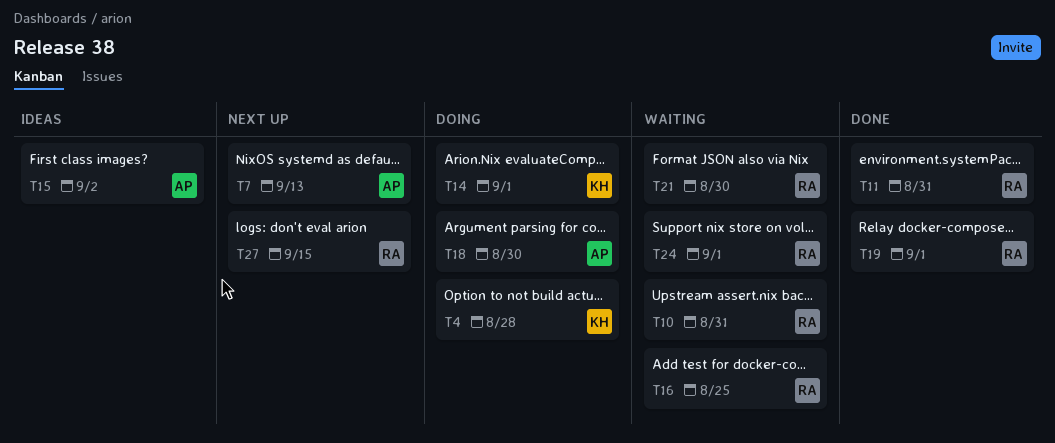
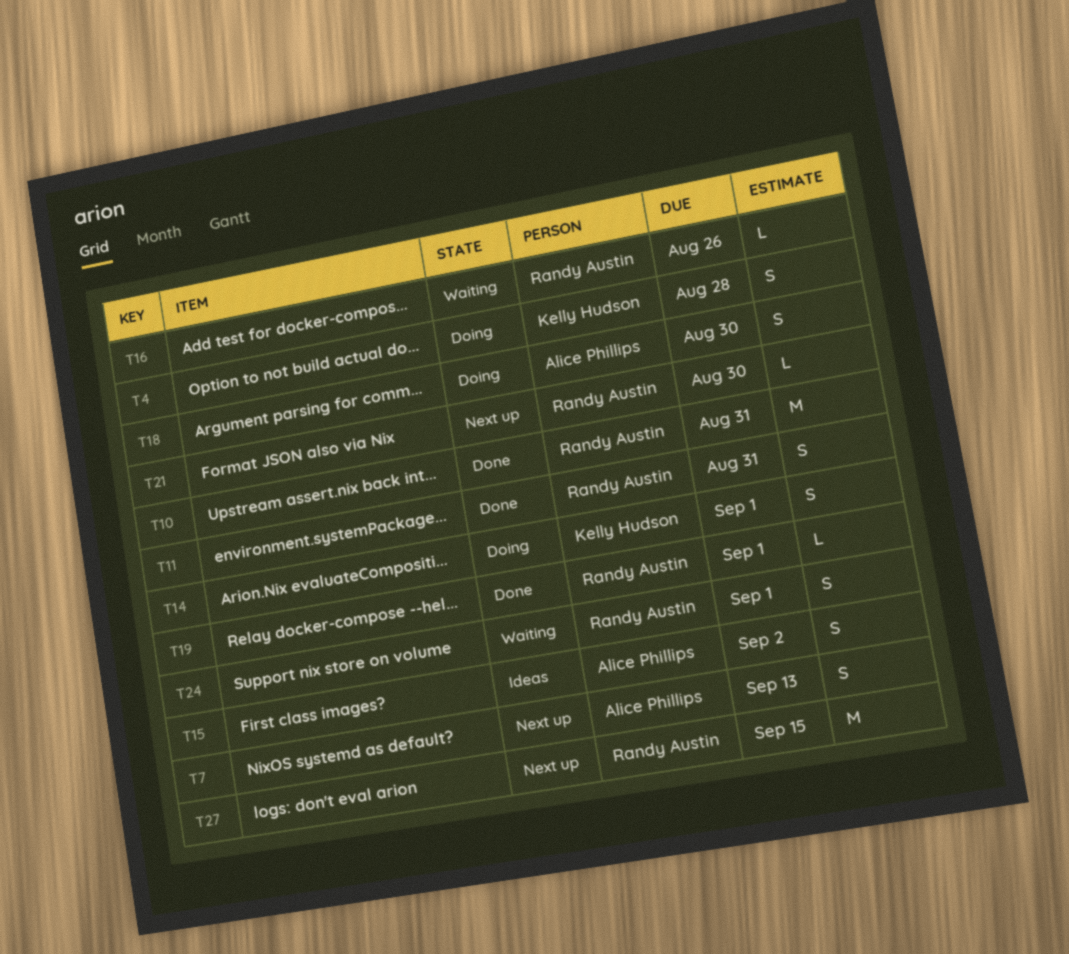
T10, status: Waiting -> Done
T16, due: Aug 25 -> Aug 26
T21, status: Waiting -> Next up

